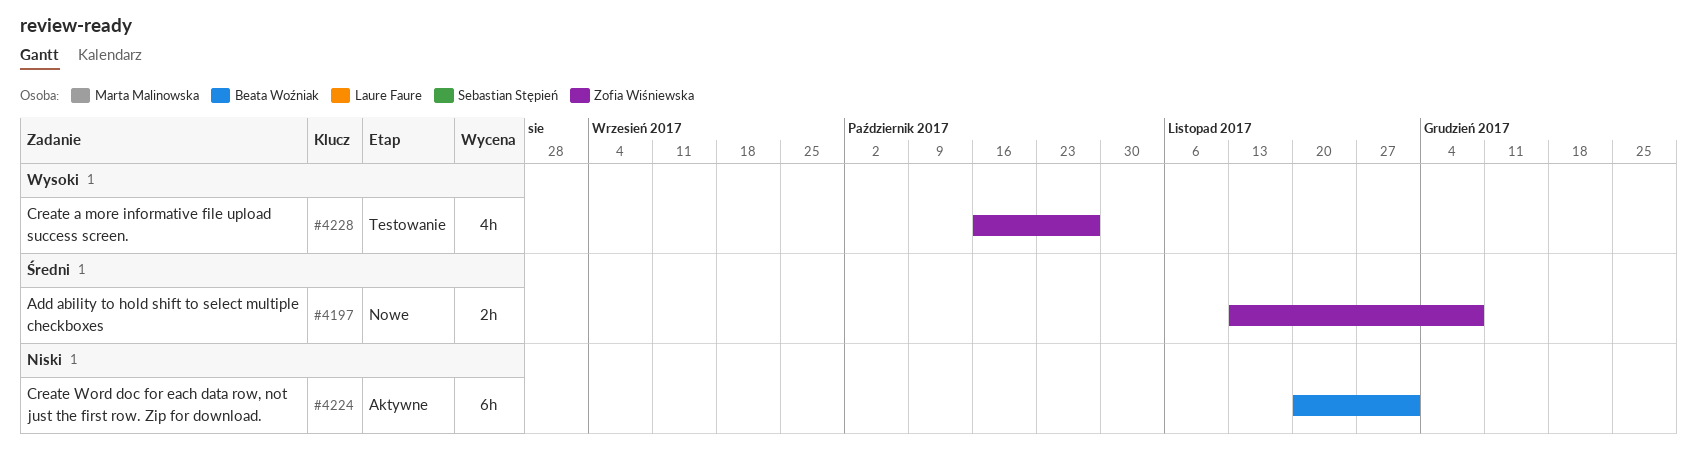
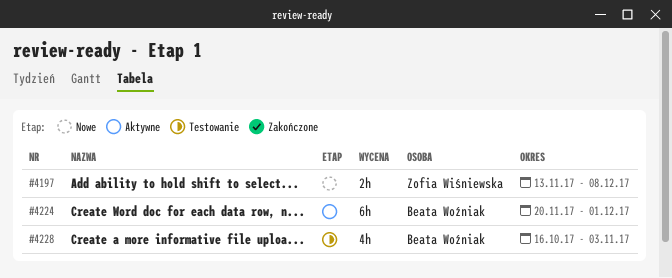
#4228, owner: Zofia Wiśniewska -> Beata Woźniak
#4228, due: Oct 27 -> Nov 3

